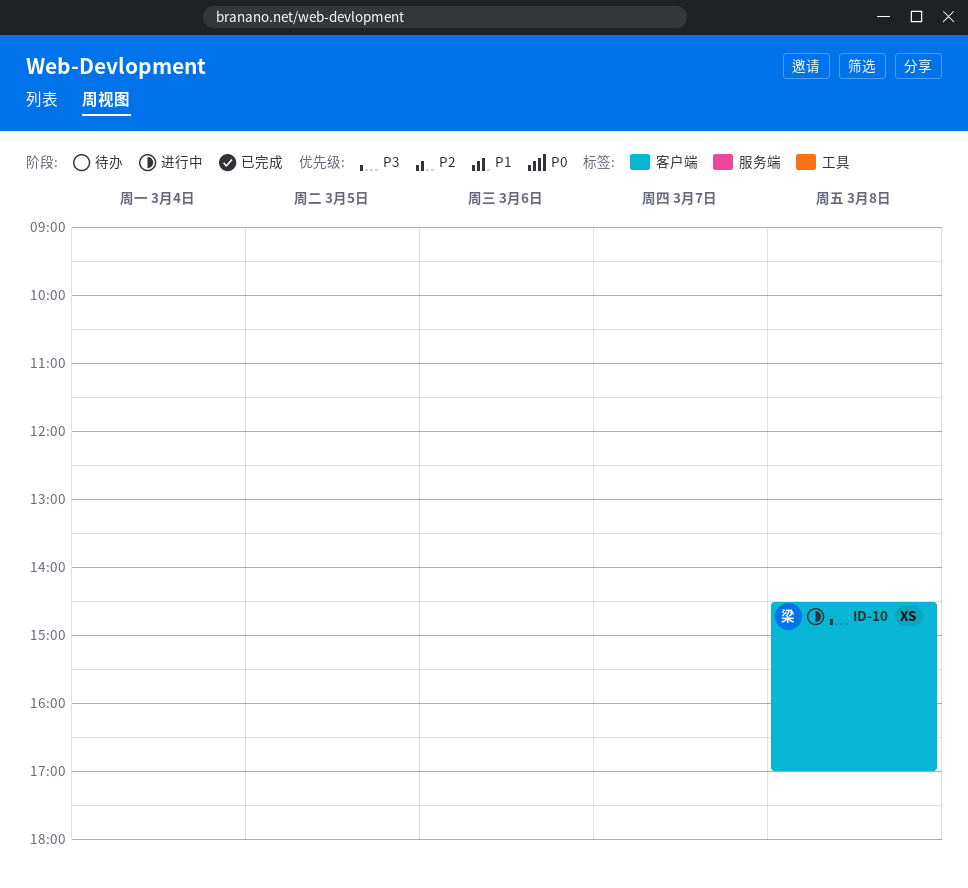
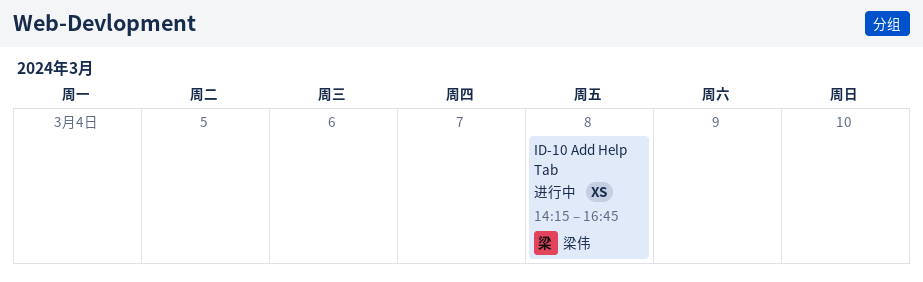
ID-10, begins: 14:30 -> 14:15
ID-10, ends: 17:00 -> 16:45

